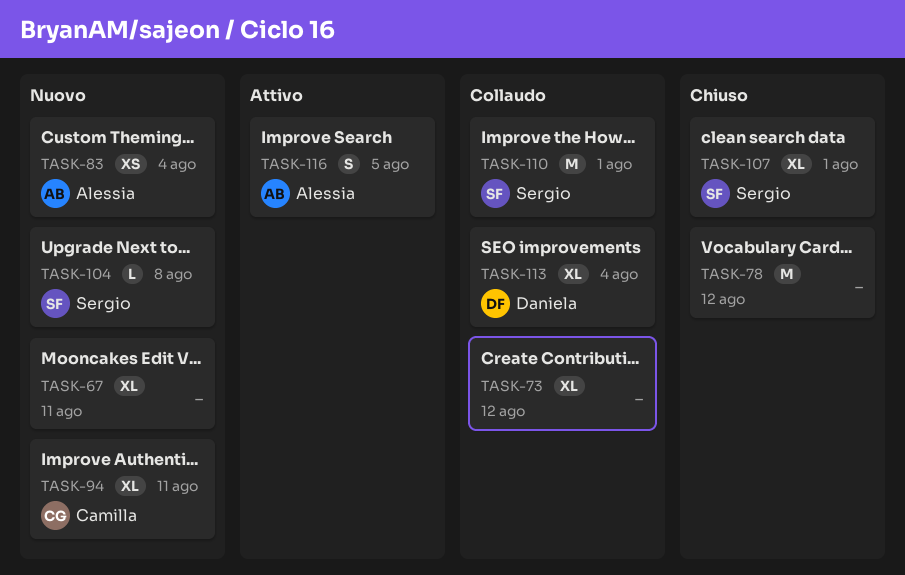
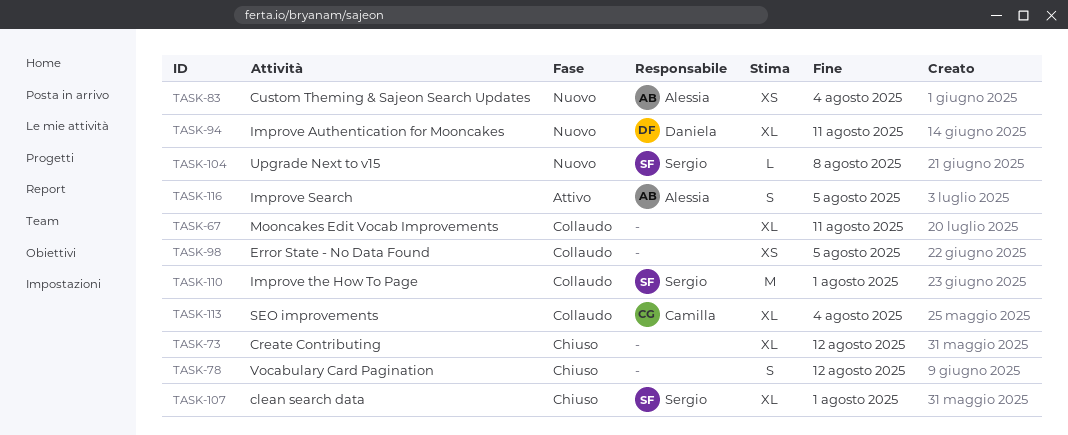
TASK-67, status: Nuovo -> Collaudo
TASK-73, status: Collaudo -> Chiuso
TASK-78, estimate: M -> S
TASK-94, owner: Camilla -> Daniela
TASK-98: none -> present
TASK-113, owner: Daniela -> Camilla

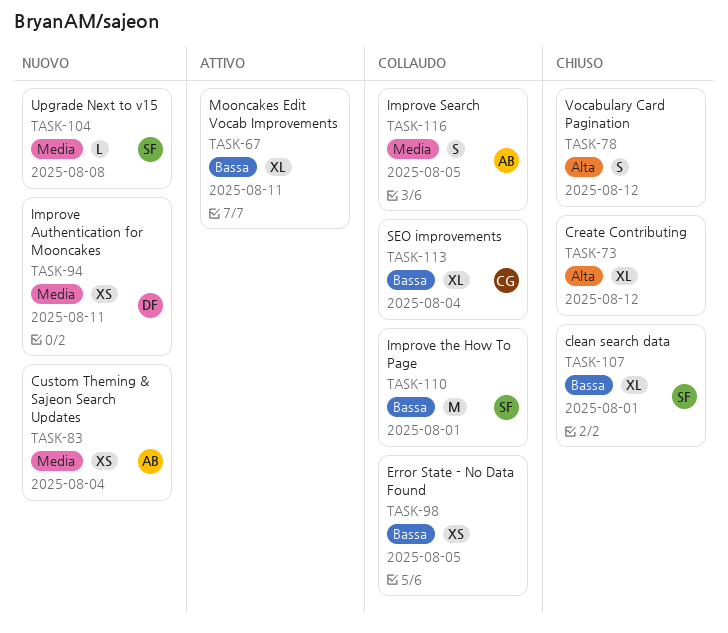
TASK-67, status: Collaudo -> Attivo
TASK-94, estimate: XL -> XS
TASK-116, status: Attivo -> Collaudo

